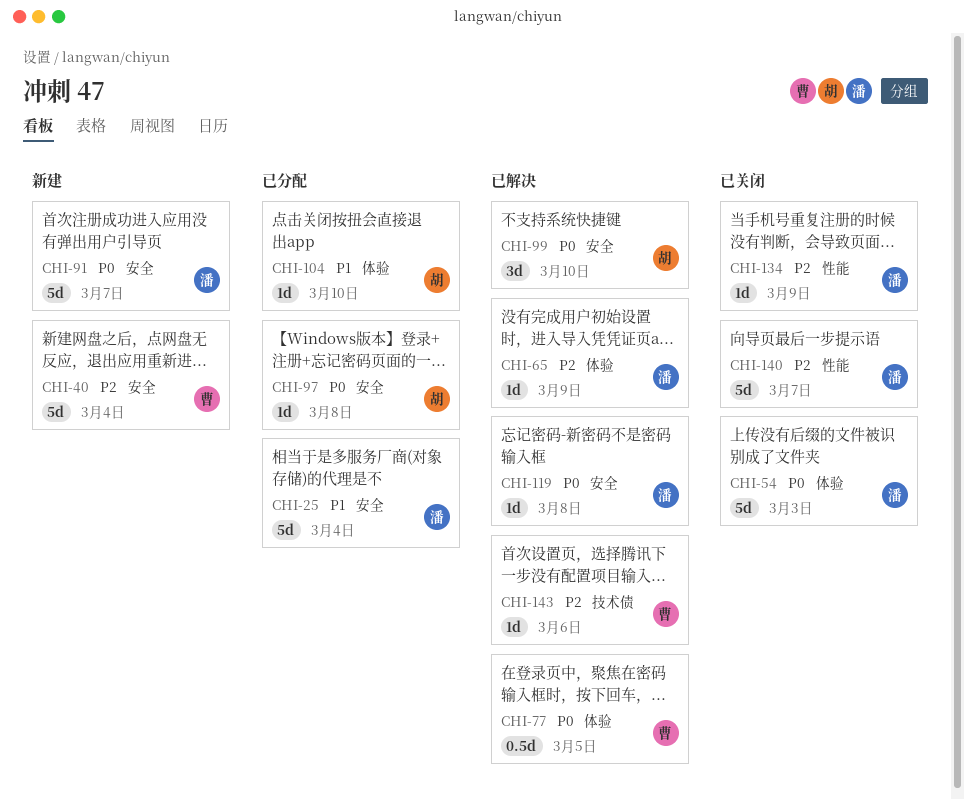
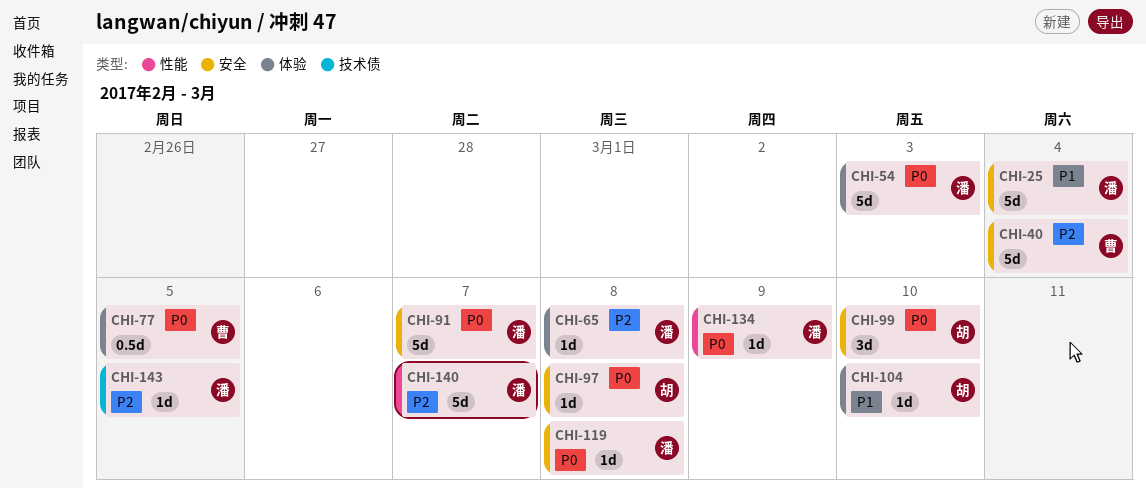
CHI-65, due: Mar 9 -> Mar 8
CHI-134, priority: P2 -> P0
CHI-143, owner: 曹 -> 潘
CHI-143, due: Mar 6 -> Mar 5

